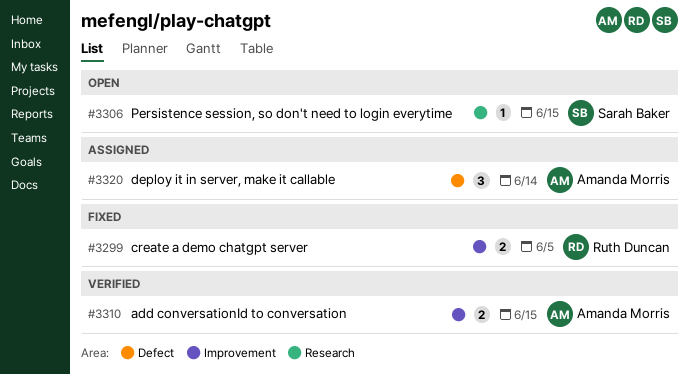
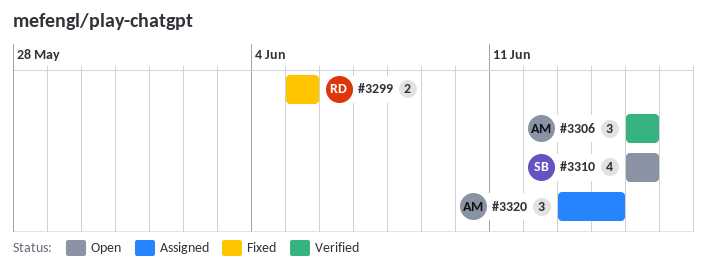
#3306, status: Open -> Verified
#3306, owner: Sarah Baker -> Amanda Morris
#3306, estimate: 1 -> 3
#3310, status: Verified -> Open
#3310, owner: Amanda Morris -> Sarah Baker
#3310, estimate: 2 -> 4

